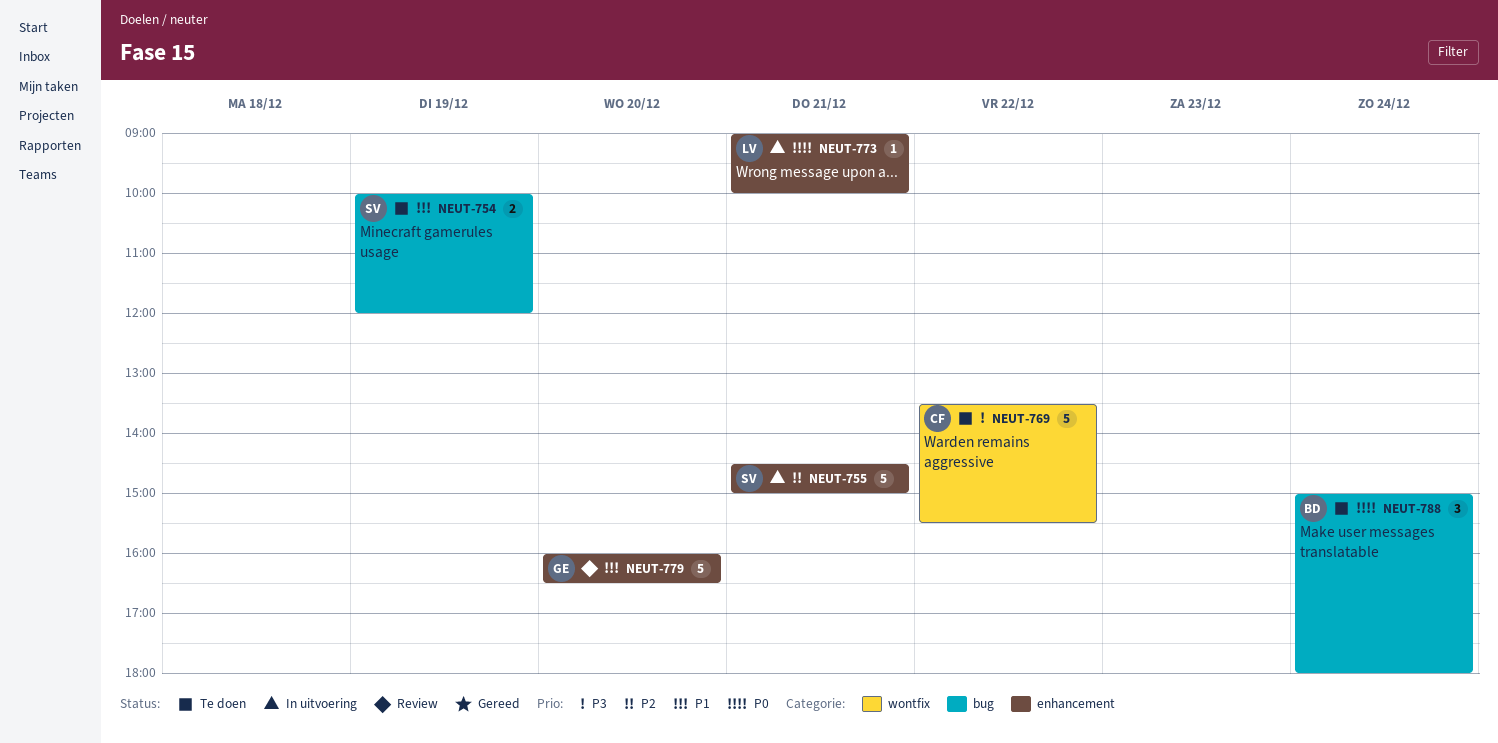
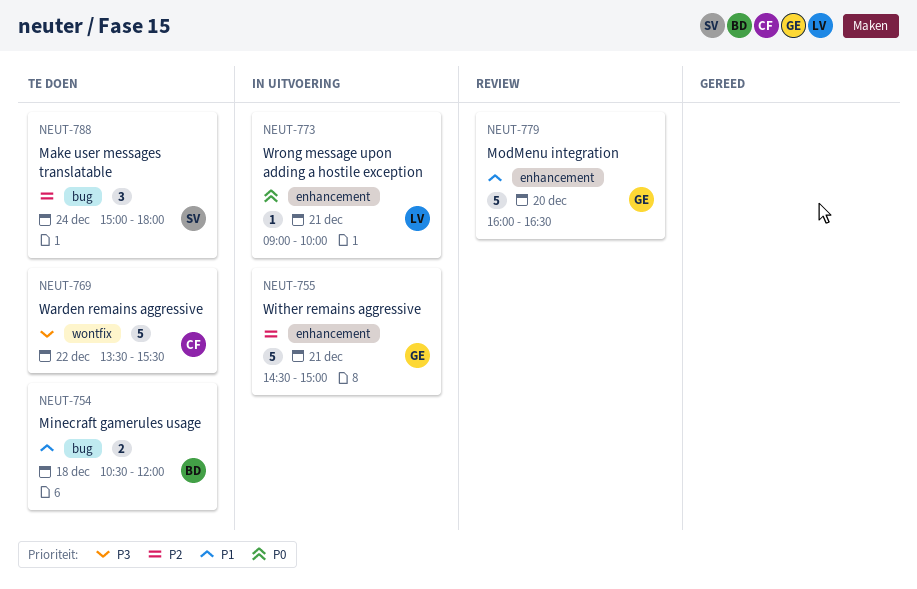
NEUT-754, owner: SV -> BD
NEUT-754, day: Dec 19 -> Dec 18
NEUT-754, begins: 10:00 -> 10:30
NEUT-755, owner: SV -> GE
NEUT-788, owner: BD -> SV
NEUT-788, priority: P0 -> P2

